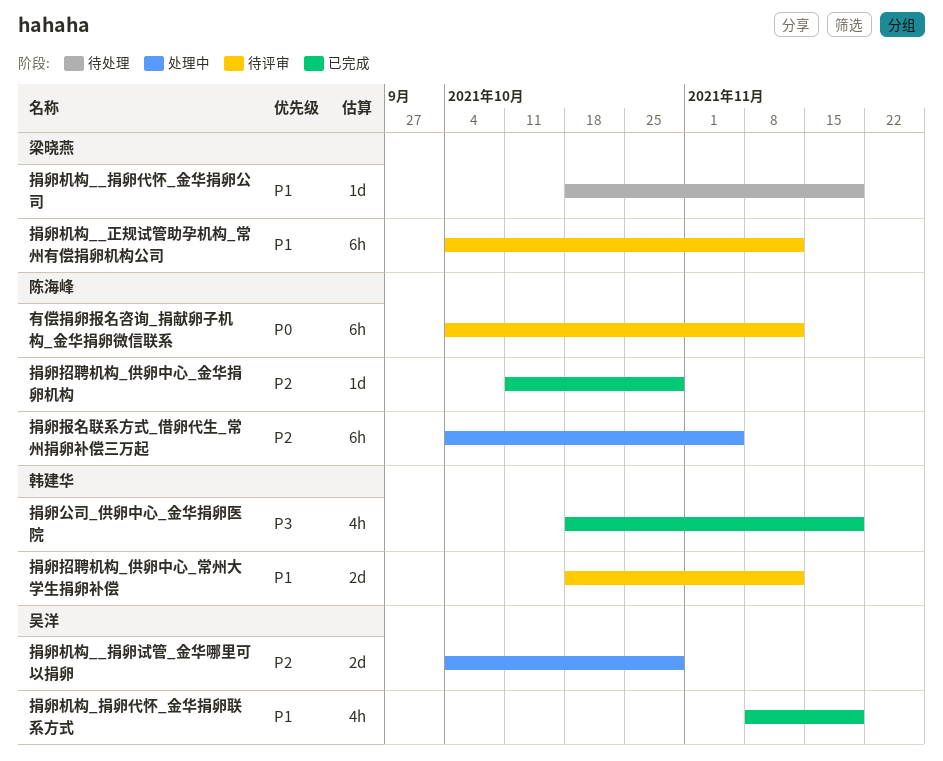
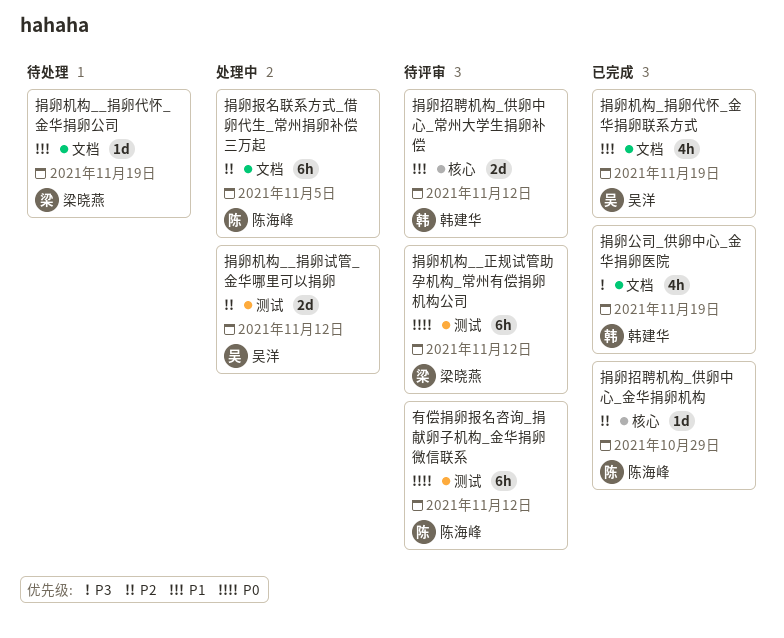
捐卵机构__捐卵试管_金华哪里可以捐卵, due: Oct 29 -> Nov 12
捐卵机构__正规试管助孕机构_常州有偿捐卵机构公司, priority: P1 -> P0

